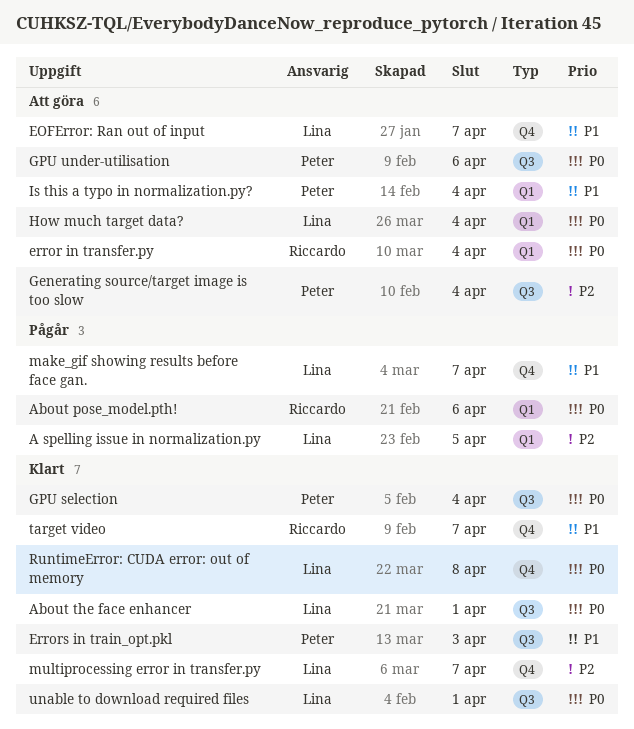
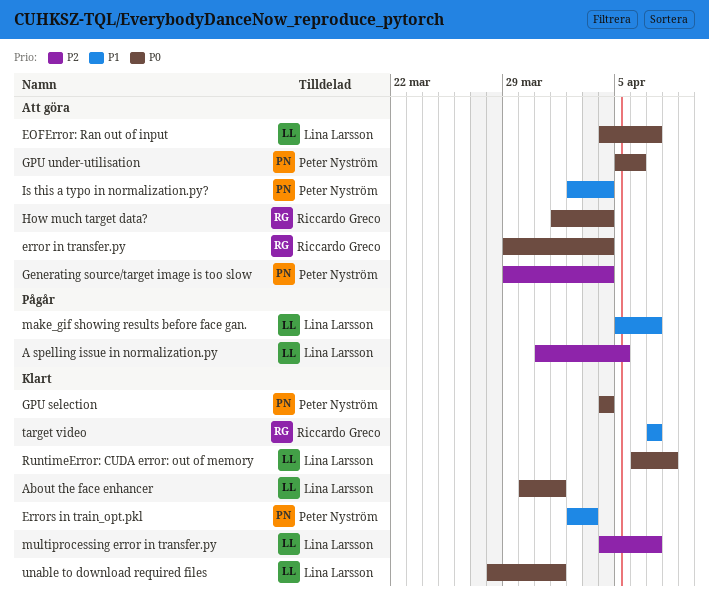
About pose_model.pth!: present -> none
EOFError: Ran out of input, priority: P1 -> P0
How much target data?, owner: Lina Larsson -> Riccardo Greco

